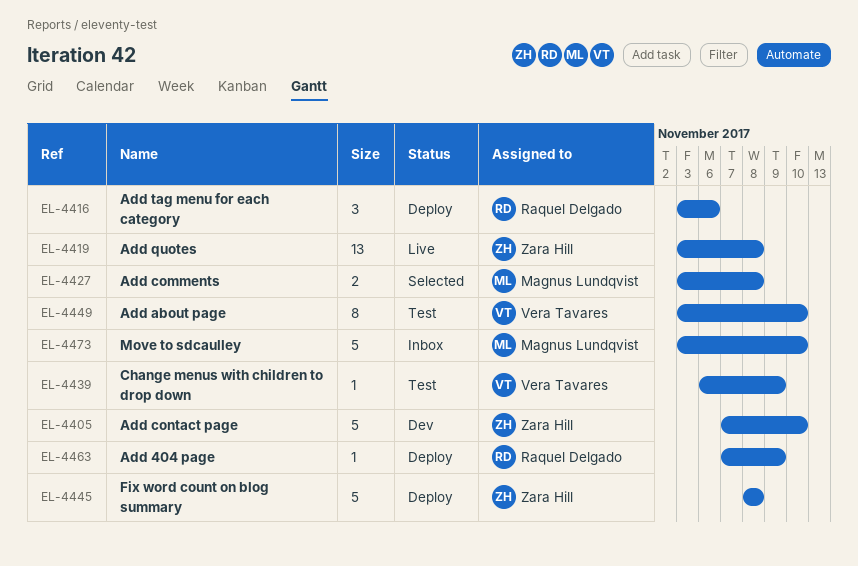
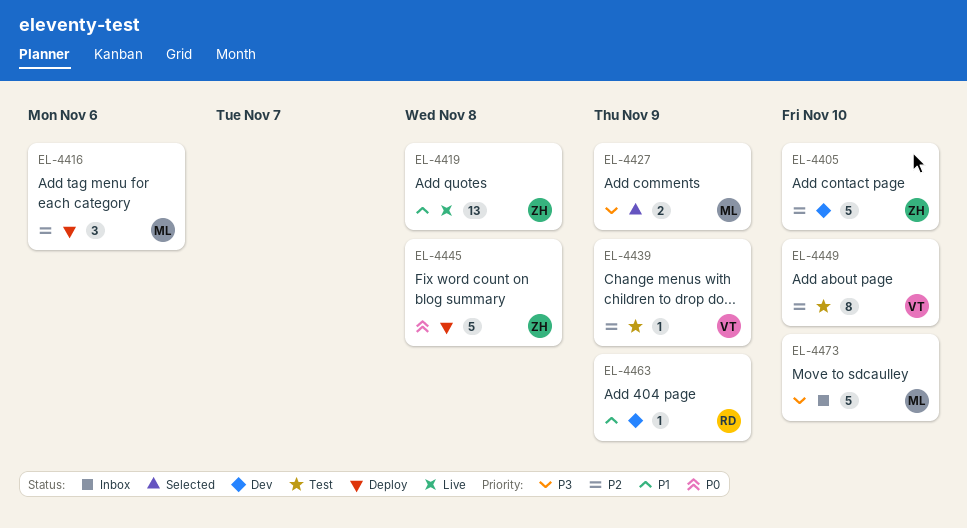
EL-4416, owner: Raquel Delgado -> Magnus Lundqvist
EL-4427, due: Nov 8 -> Nov 9
EL-4463, status: Deploy -> Dev

